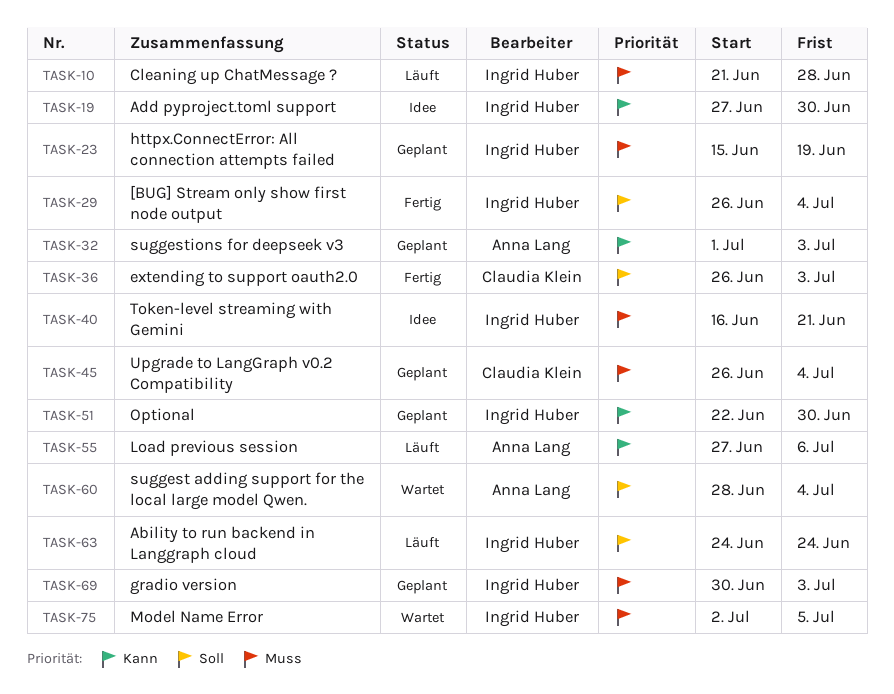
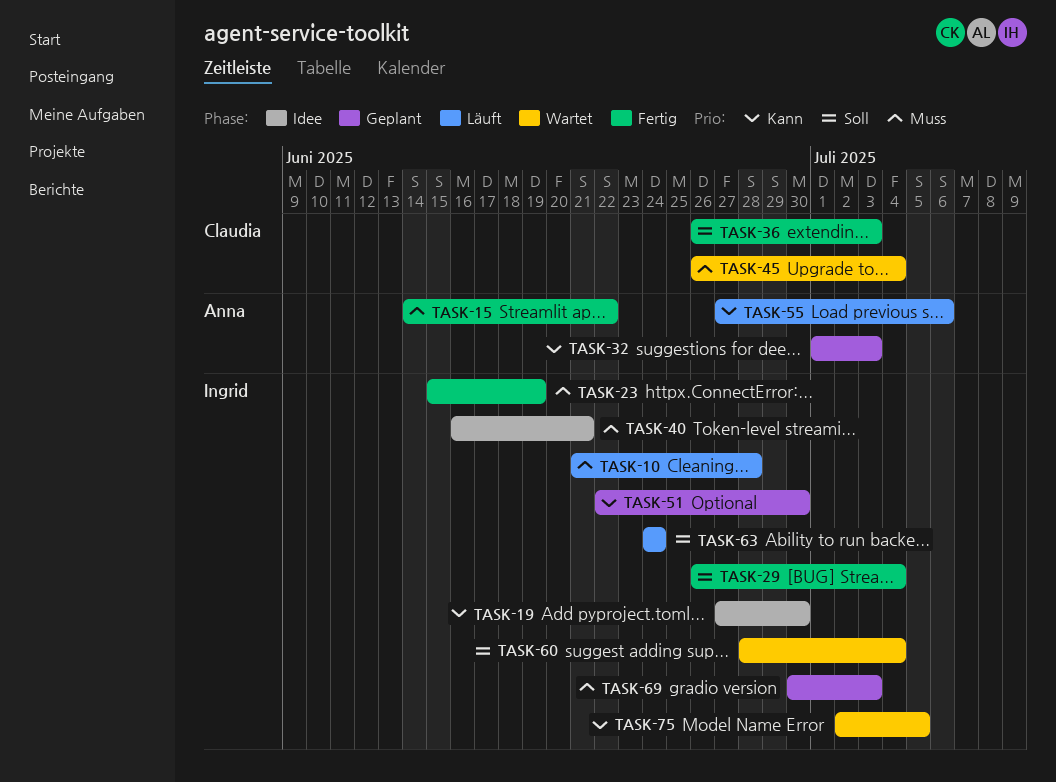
TASK-15: none -> present
TASK-23, status: Geplant -> Fertig
TASK-45, status: Geplant -> Wartet
TASK-60, owner: Anna Lang -> Ingrid Huber
TASK-75, priority: Muss -> Kann

